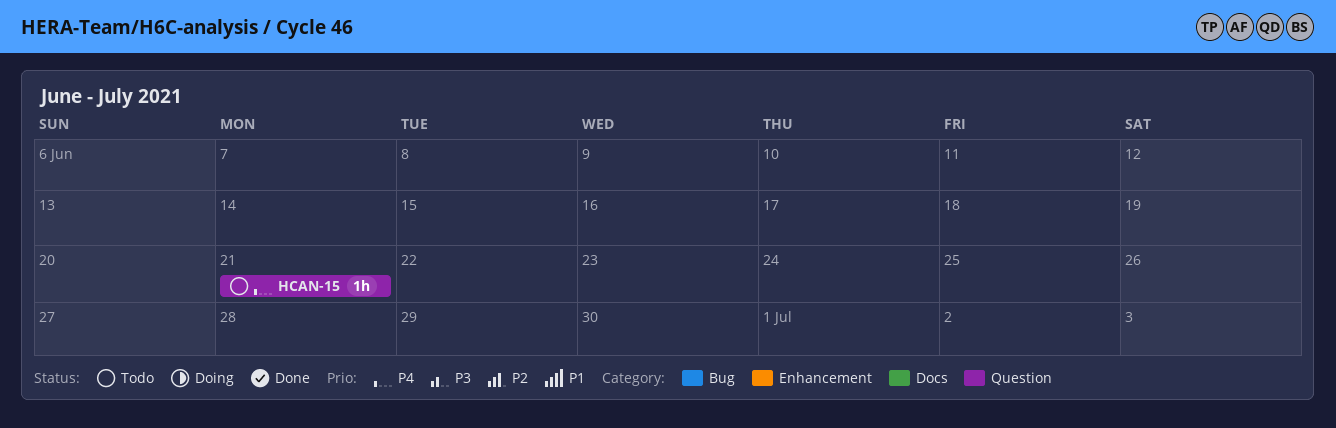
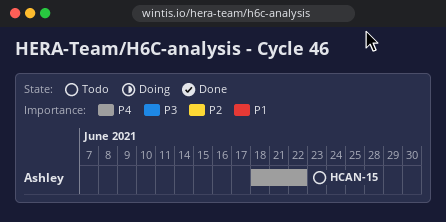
HCAN-15, start: Jun 21 -> Jun 18
HCAN-15, due: Jun 21 -> Jun 22

